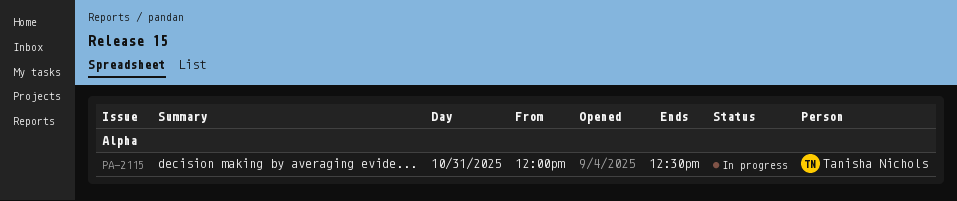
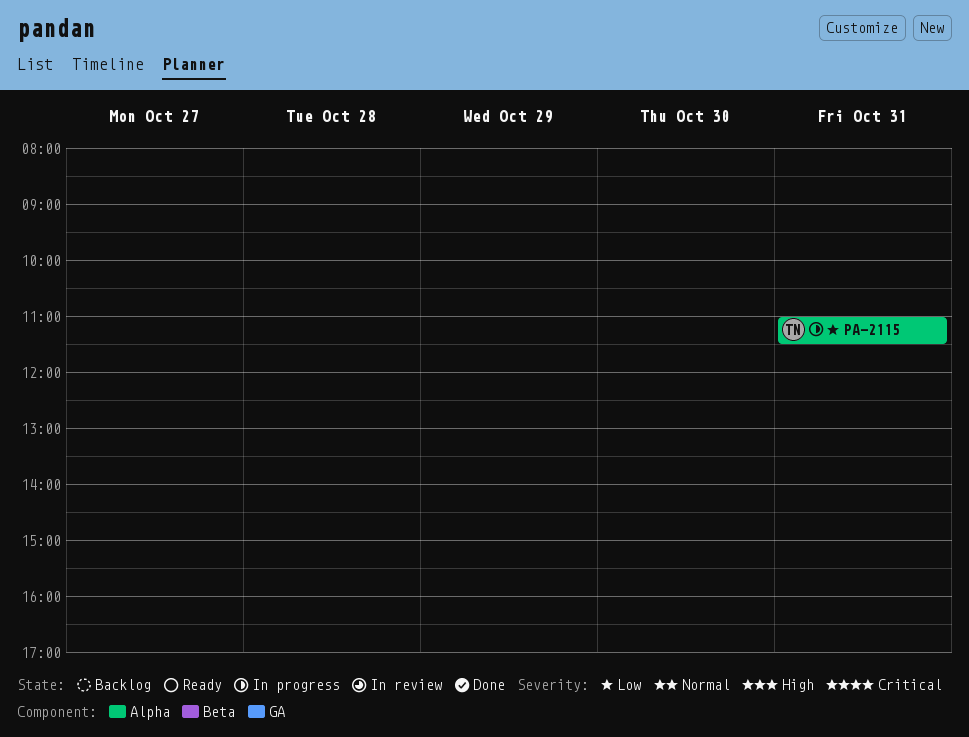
PA-2115, begins: 12:00 -> 11:00
PA-2115, ends: 12:30 -> 11:30

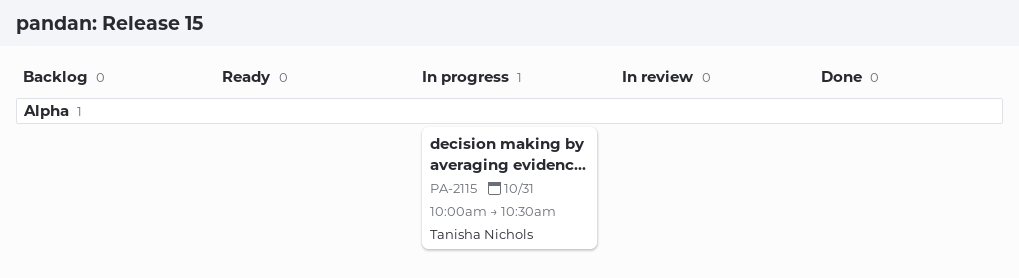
PA-2115, begins: 11:00 -> 10:00
PA-2115, ends: 11:30 -> 10:30

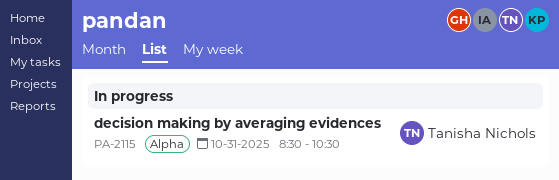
PA-2115, begins: 10:00 -> 08:30

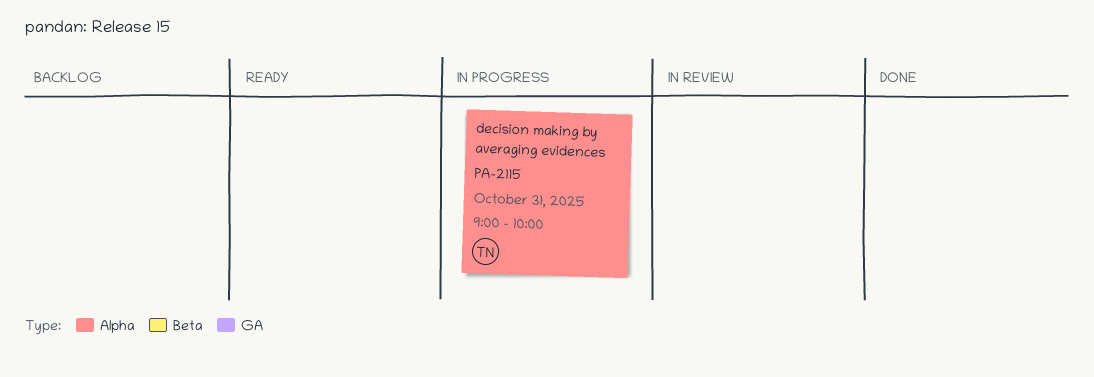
PA-2115, begins: 08:30 -> 09:00
PA-2115, ends: 10:30 -> 10:00

